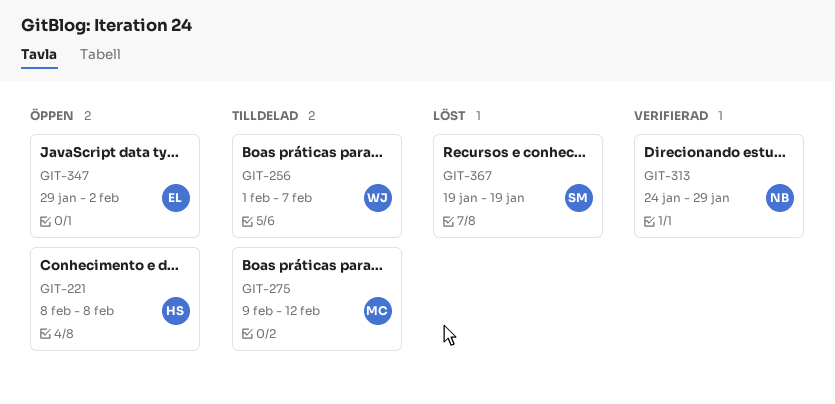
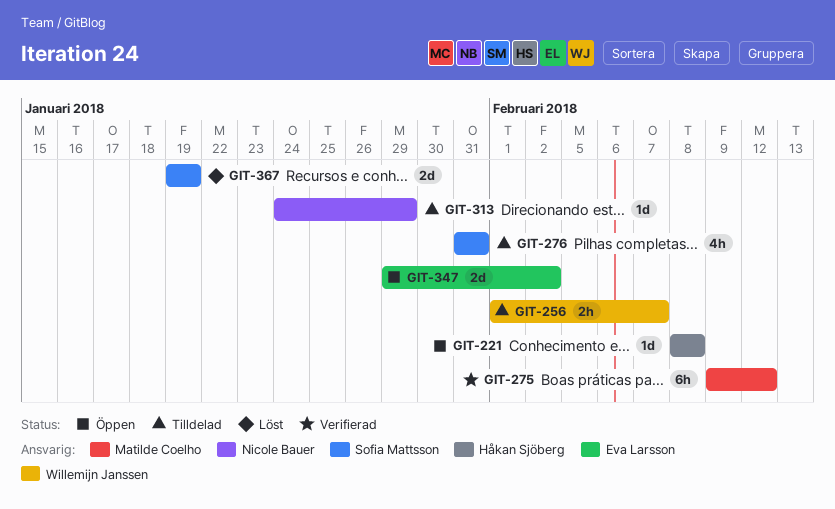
GIT-275, status: Tilldelad -> Verifierad
GIT-276: none -> present
GIT-313, status: Verifierad -> Tilldelad

